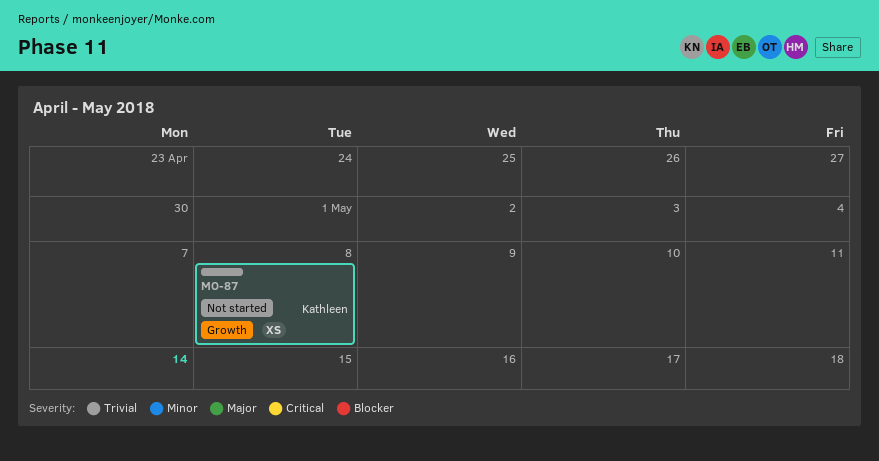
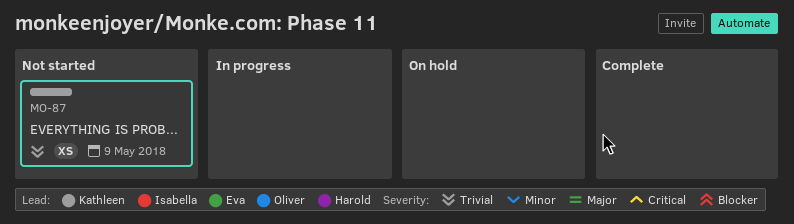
MO-87, due: May 8 -> May 9

